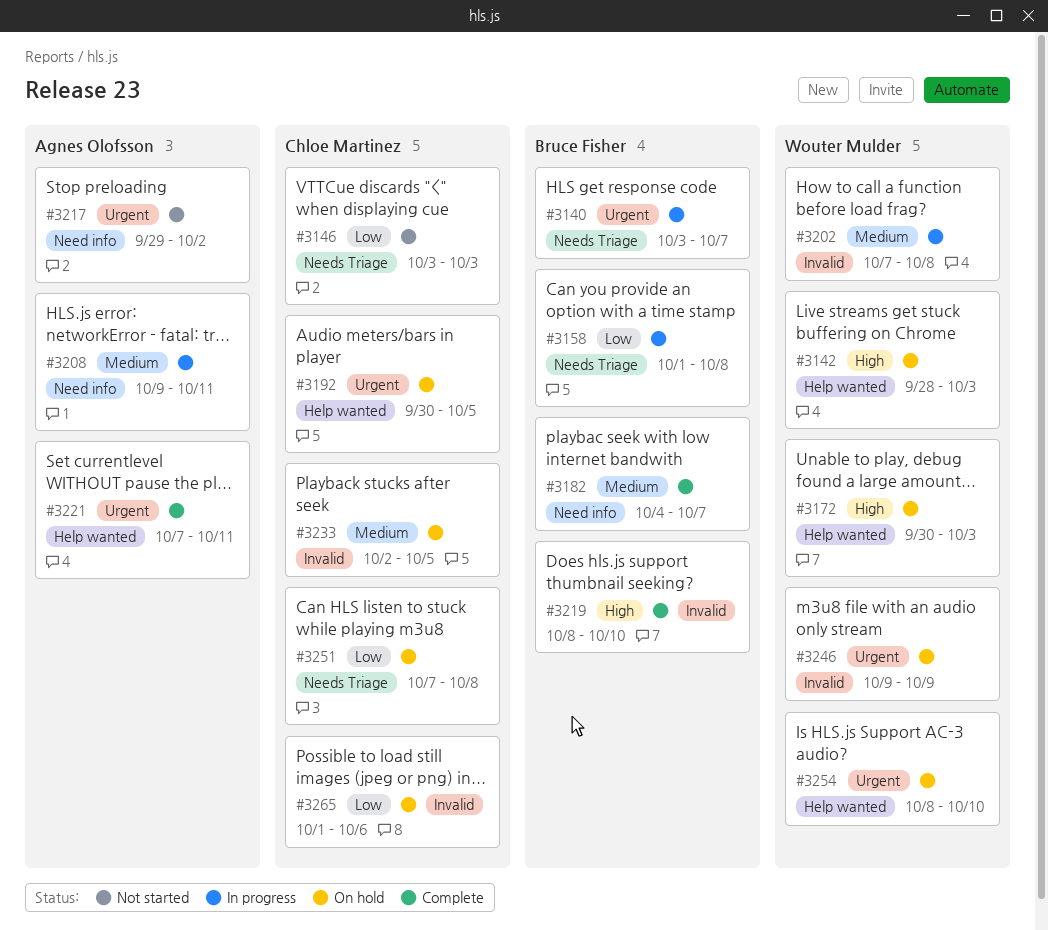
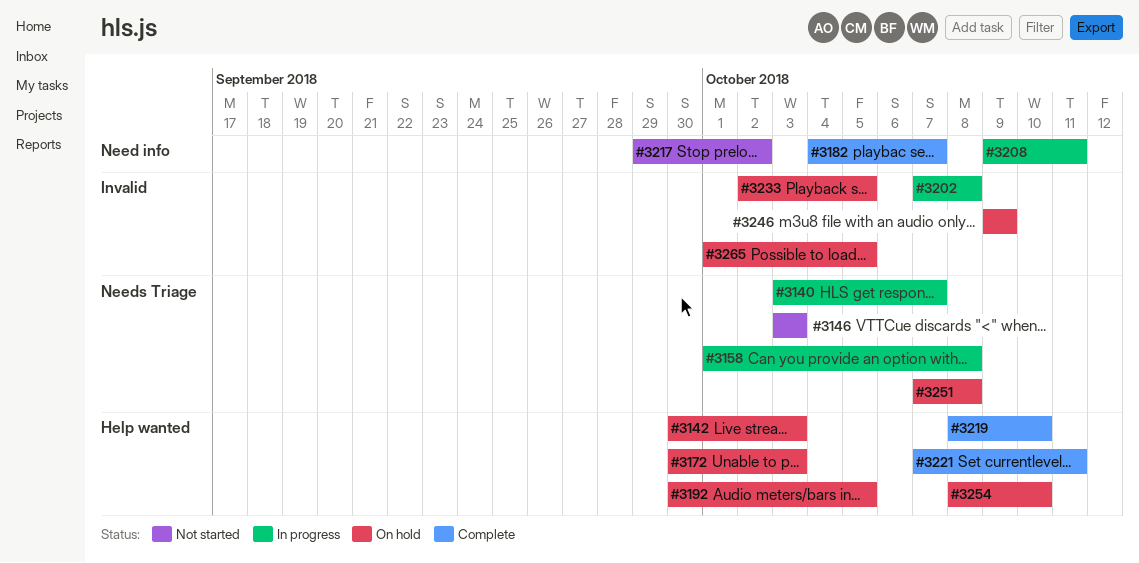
#3142, start: Sep 28 -> Sep 30
#3219, label: Invalid -> Help wanted
#3265, due: Oct 6 -> Oct 5

